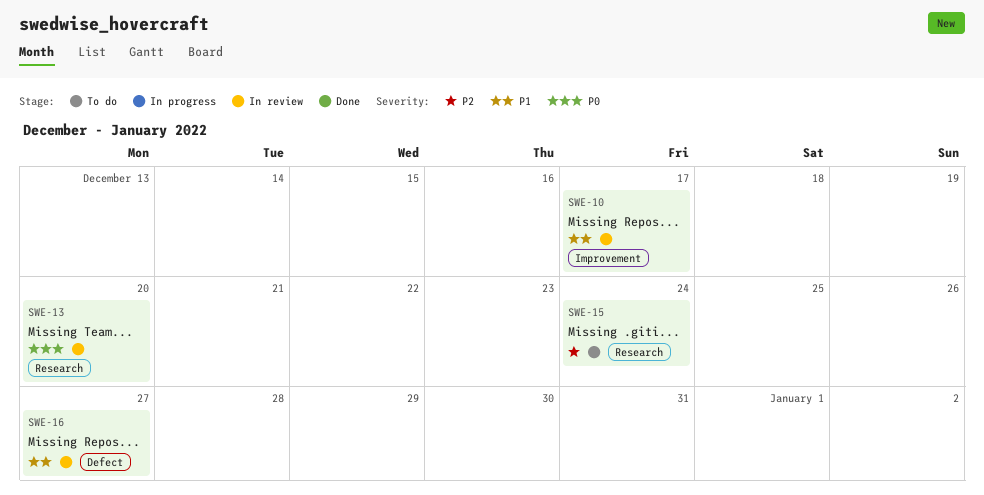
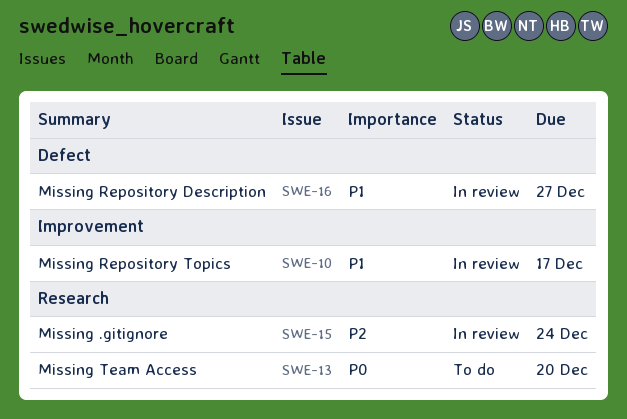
SWE-13, status: In review -> To do
SWE-15, status: To do -> In review

